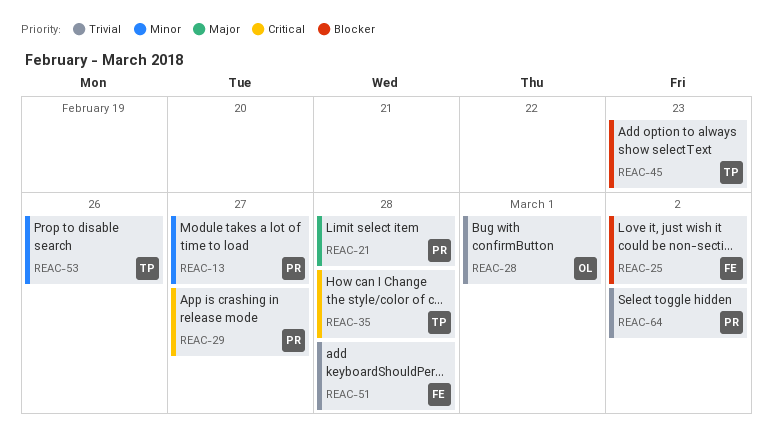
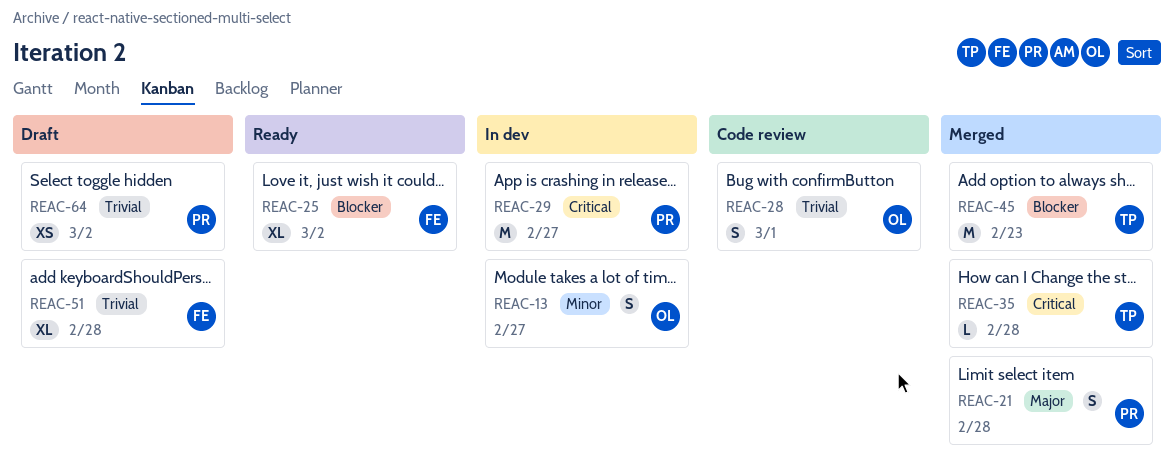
REAC-13, owner: PR -> OL
REAC-53: present -> none

